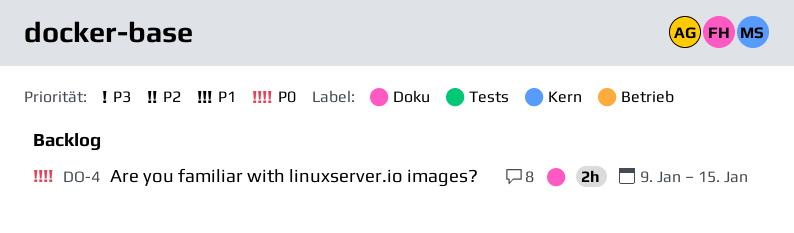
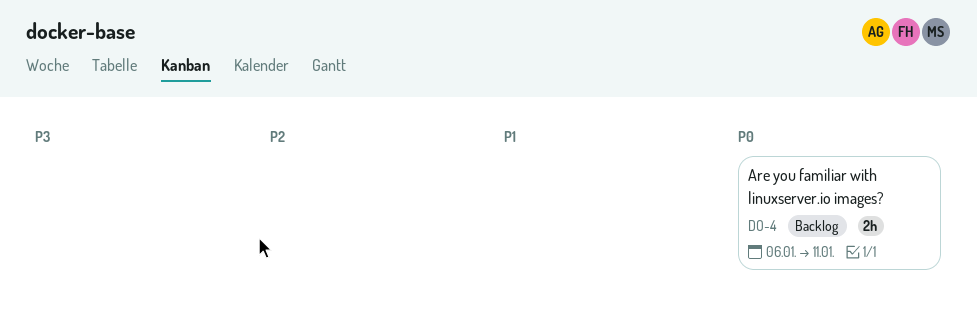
DO-4, start: Jan 9 -> Jan 6
DO-4, due: Jan 15 -> Jan 11

